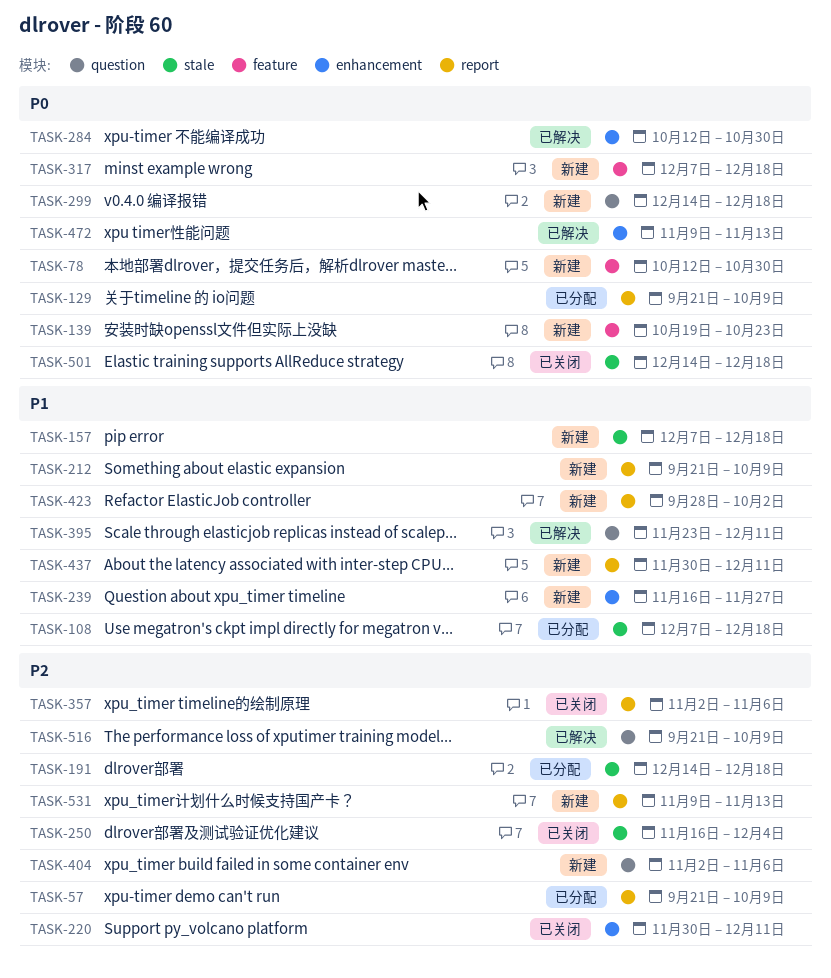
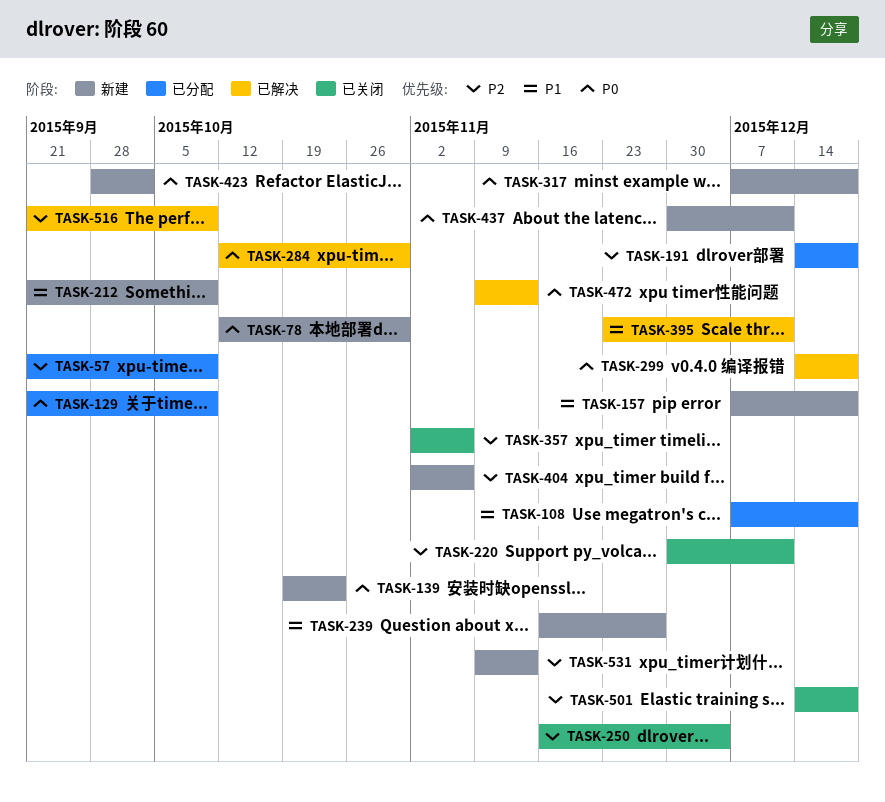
TASK-299, status: 新建 -> 已解决
TASK-423, priority: P1 -> P0
TASK-437, priority: P1 -> P0
TASK-501, priority: P0 -> P2

